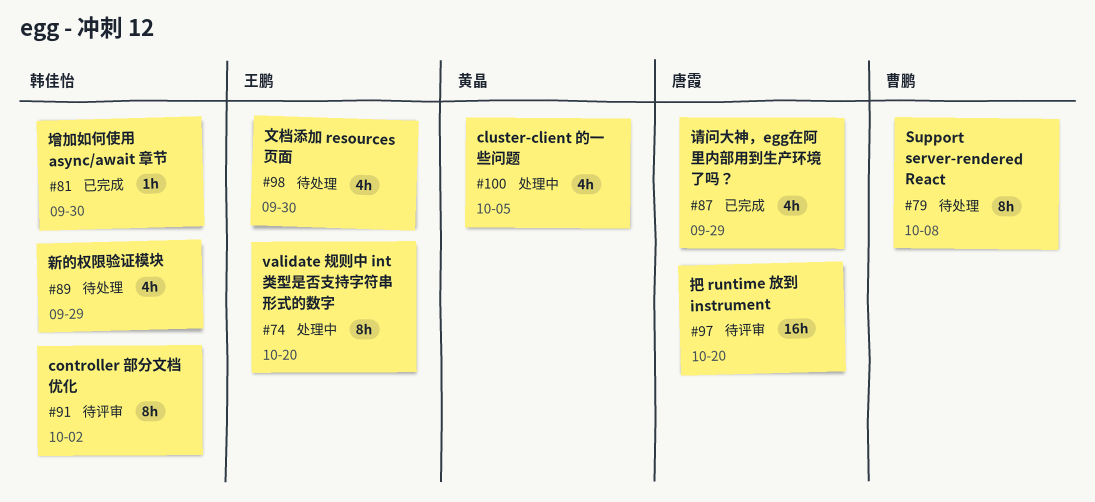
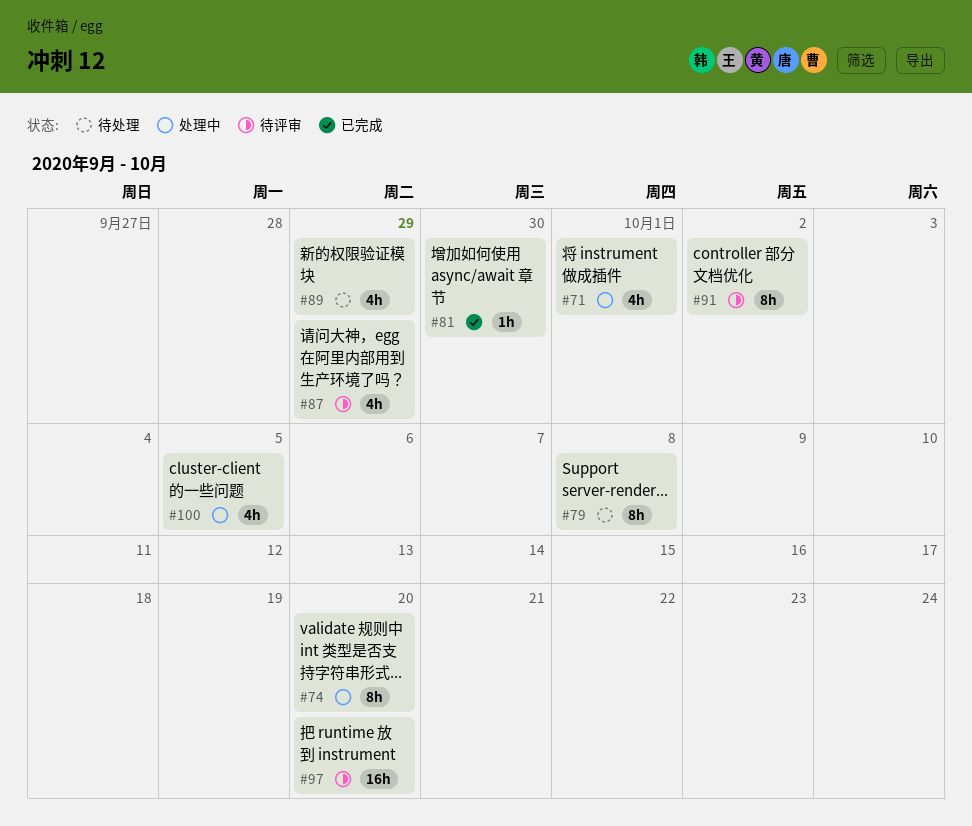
#71: none -> present
#87, status: 已完成 -> 待评审
#98: present -> none

